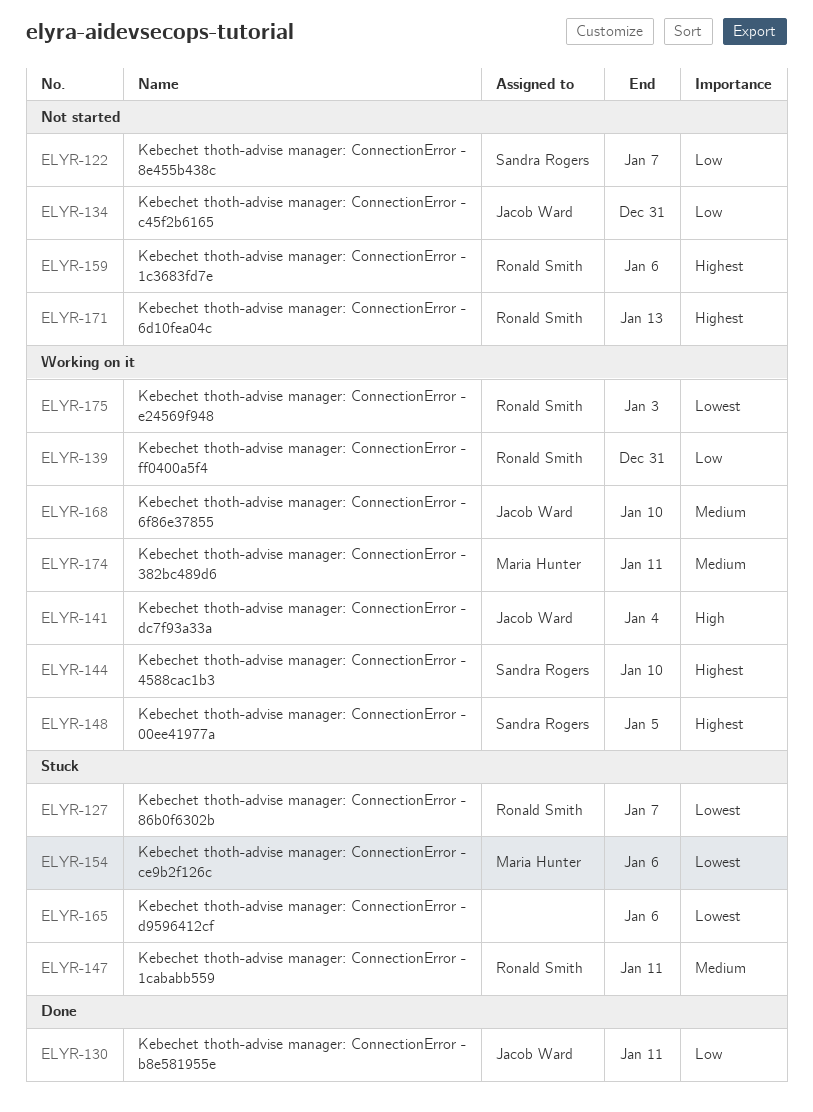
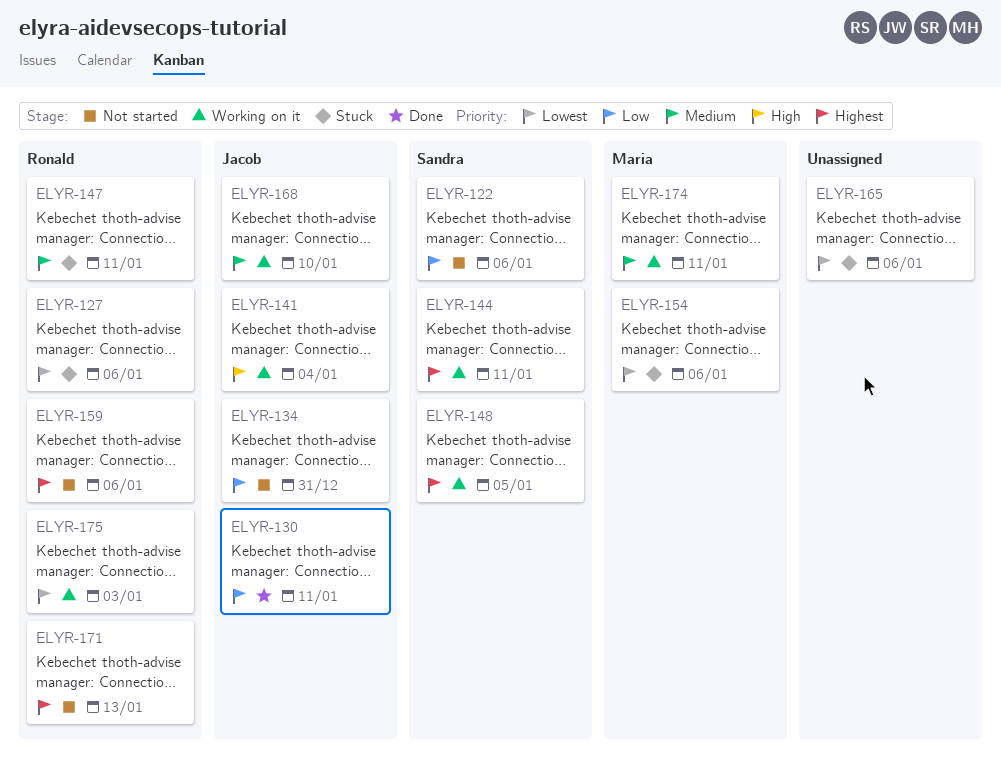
ELYR-122, due: Jan 7 -> Jan 6
ELYR-127, due: Jan 7 -> Jan 6
ELYR-139: present -> none
ELYR-144, due: Jan 10 -> Jan 11

